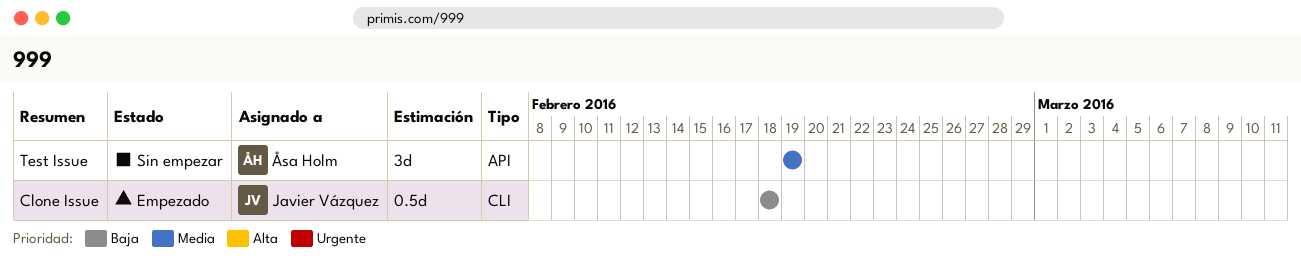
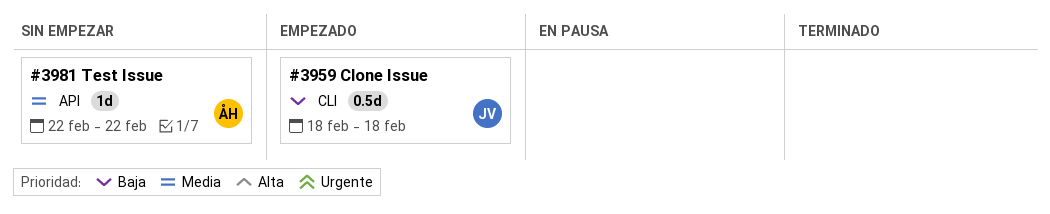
Test Issue, estimate: 3d -> 1d
Test Issue, start: Feb 19 -> Feb 22
Test Issue, due: Feb 19 -> Feb 22

